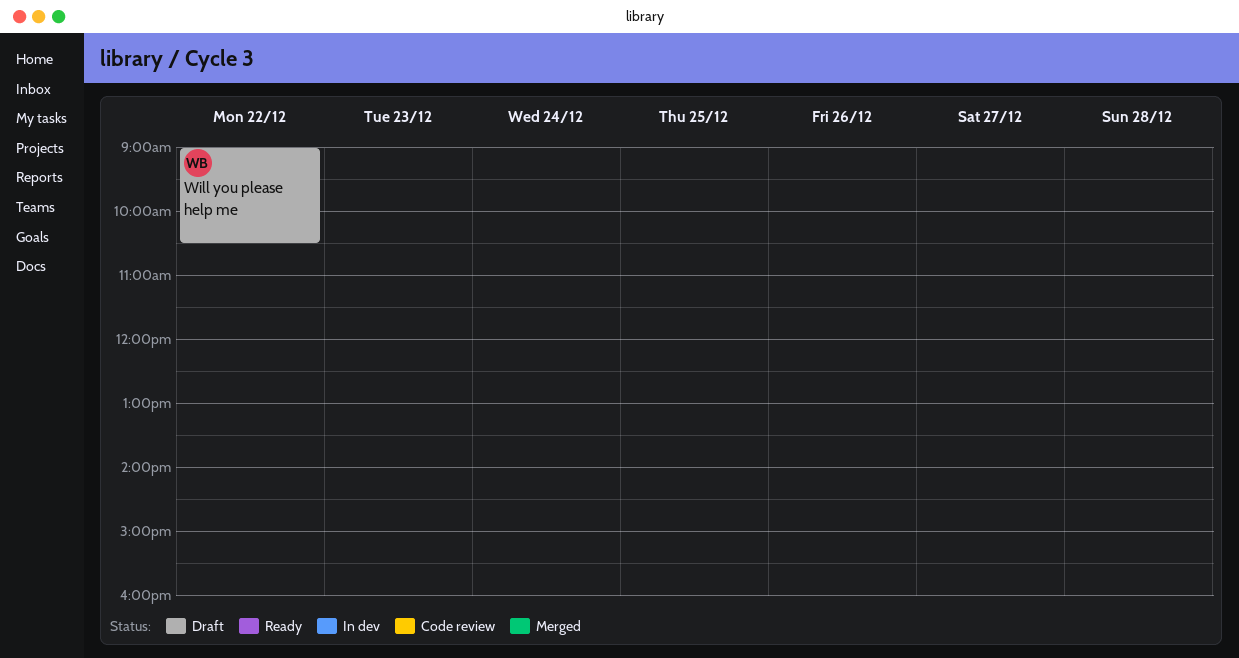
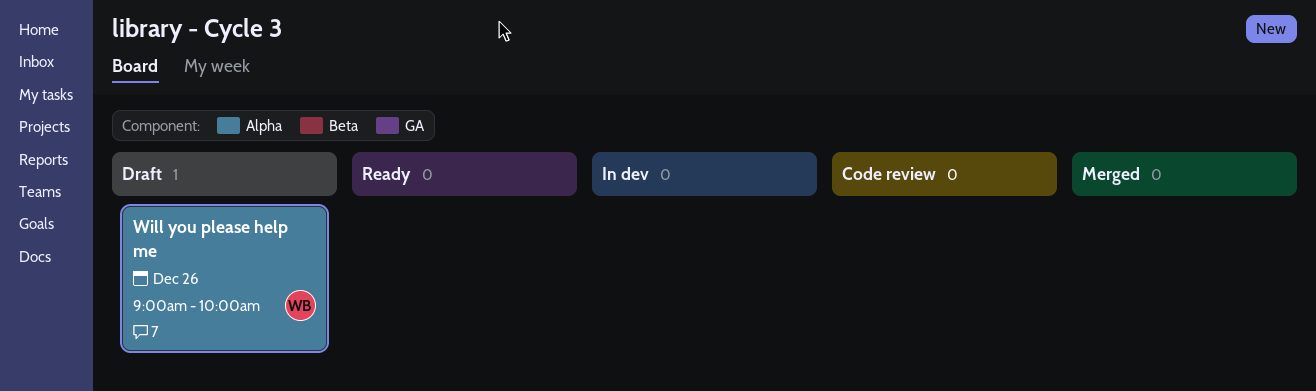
Will you please help me, day: Dec 22 -> Dec 26
Will you please help me, ends: 10:30 -> 10:00

